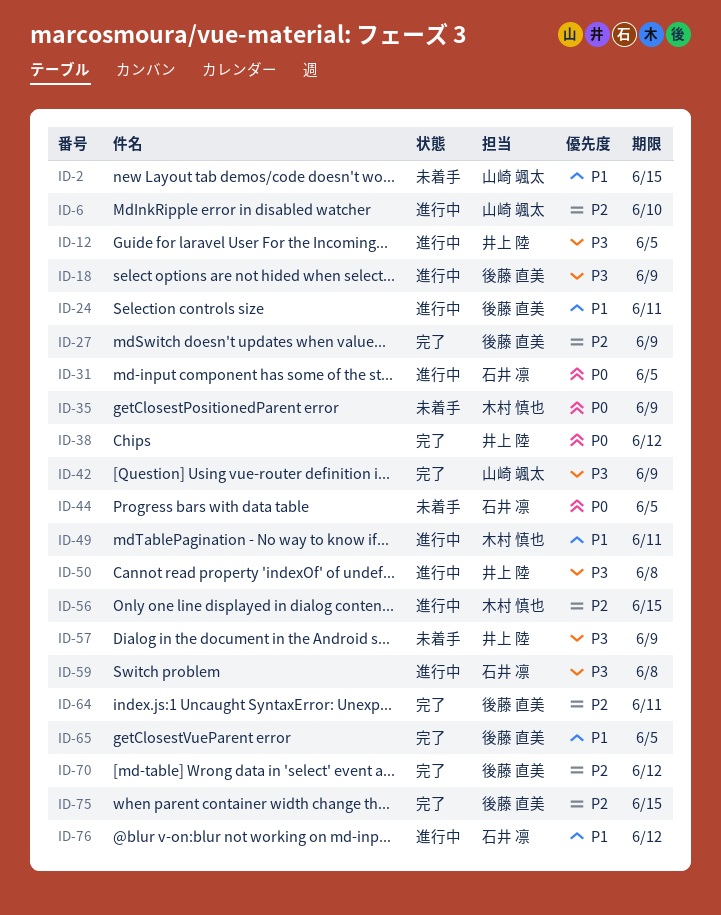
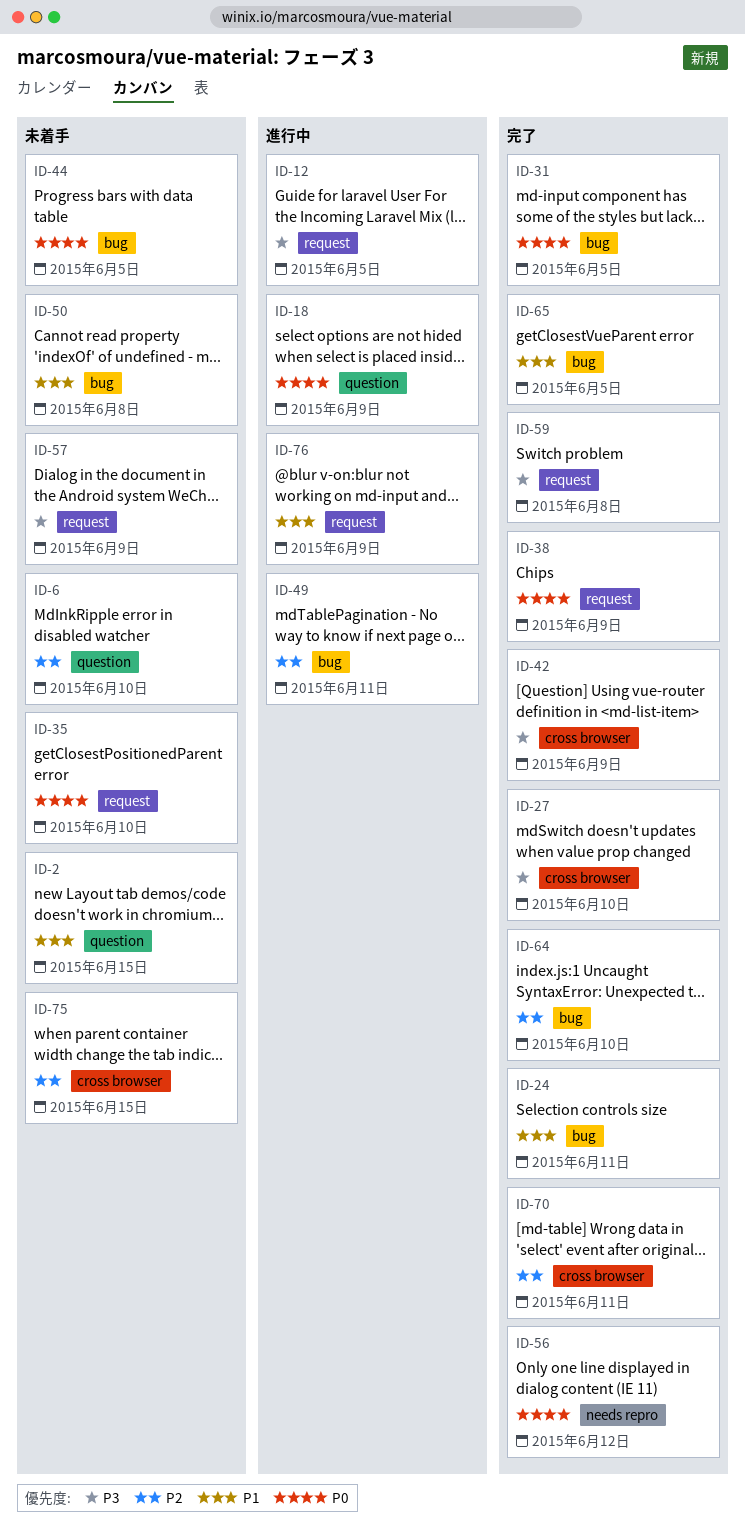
ID-6, status: 進行中 -> 未着手
ID-18, priority: P3 -> P0
ID-24, status: 進行中 -> 完了
ID-27, priority: P2 -> P3
ID-27, due: Jun 9 -> Jun 10
ID-31, status: 進行中 -> 完了
ID-35, due: Jun 9 -> Jun 10
ID-38, due: Jun 12 -> Jun 9
ID-49, priority: P1 -> P2
ID-50, status: 進行中 -> 未着手
ID-50, priority: P3 -> P1
ID-56, status: 進行中 -> 完了
ID-56, priority: P2 -> P0
ID-56, due: Jun 15 -> Jun 12
ID-59, status: 進行中 -> 完了
ID-64, due: Jun 11 -> Jun 10
ID-70, due: Jun 12 -> Jun 11
ID-75, status: 完了 -> 未着手
ID-76, due: Jun 12 -> Jun 9

